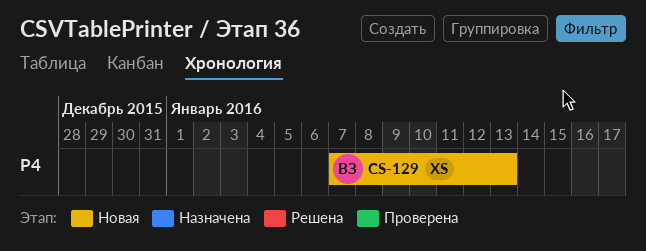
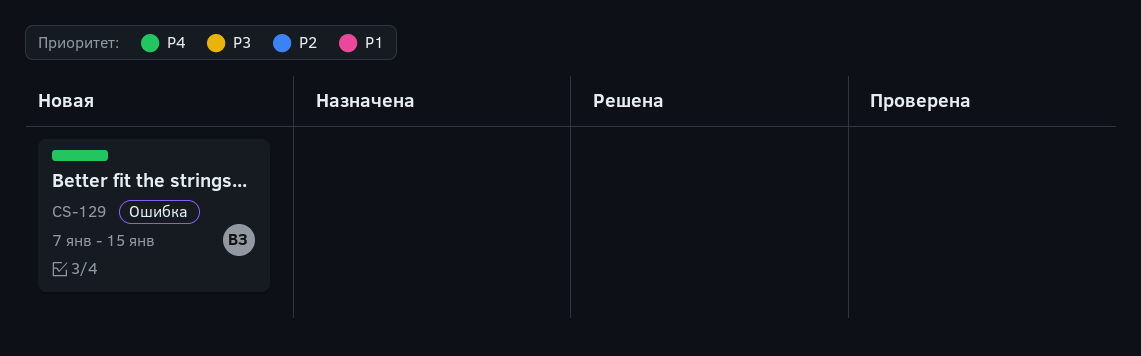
CS-129, due: Jan 13 -> Jan 15

